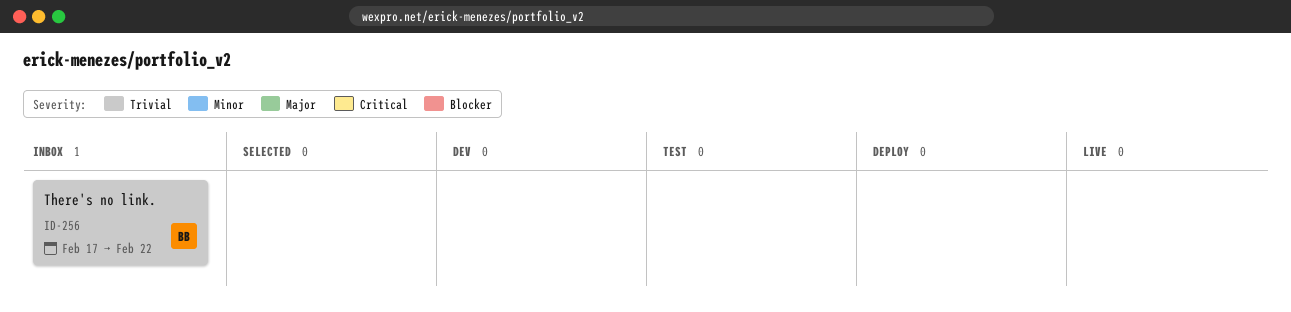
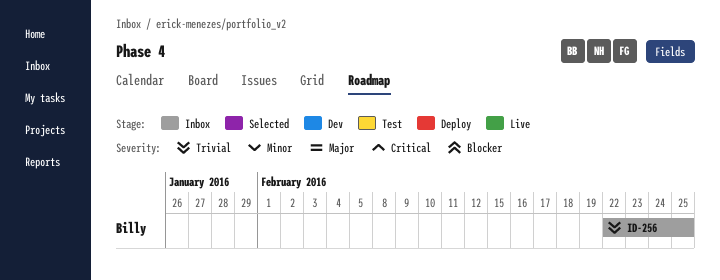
ID-256, start: Feb 17 -> Feb 22
ID-256, due: Feb 22 -> Feb 25

